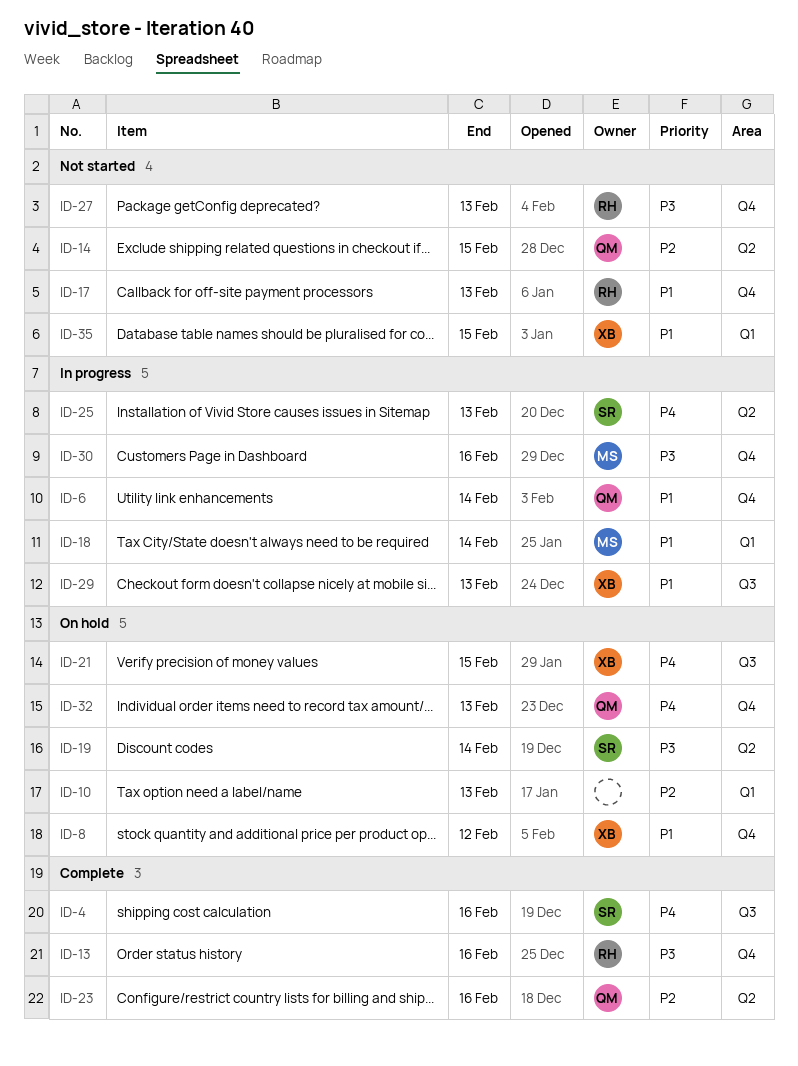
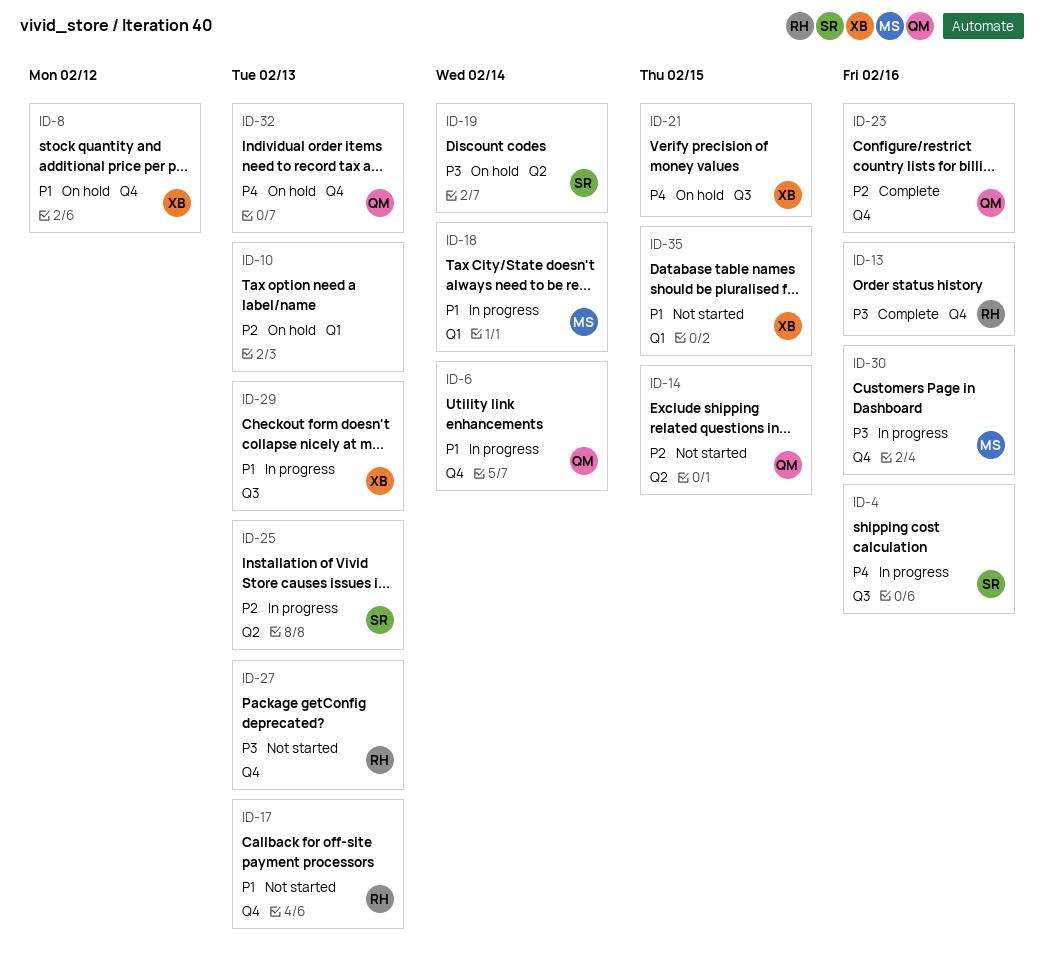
ID-4, status: Complete -> In progress
ID-23, label: Q2 -> Q4
ID-25, priority: P4 -> P2

